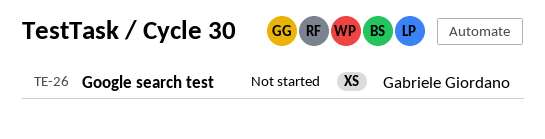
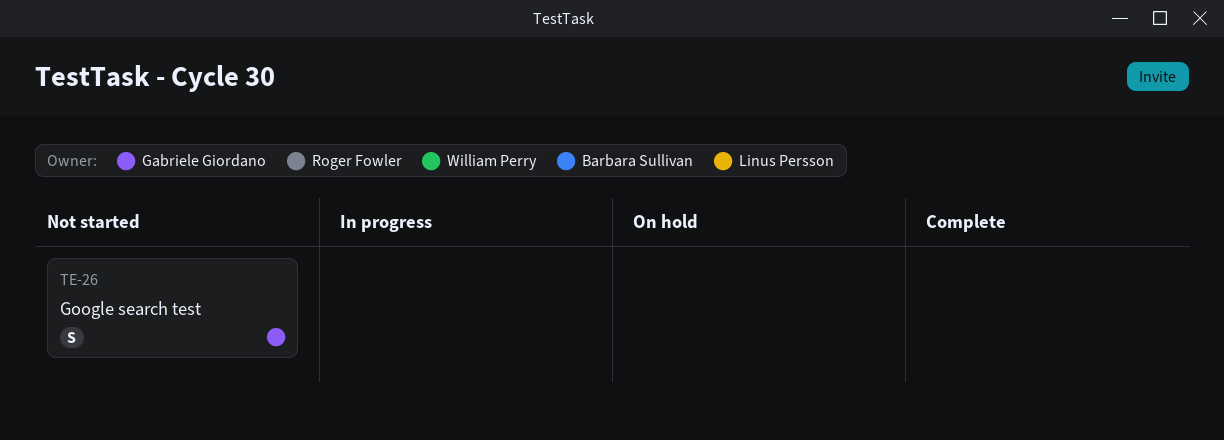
TE-26, estimate: XS -> S

